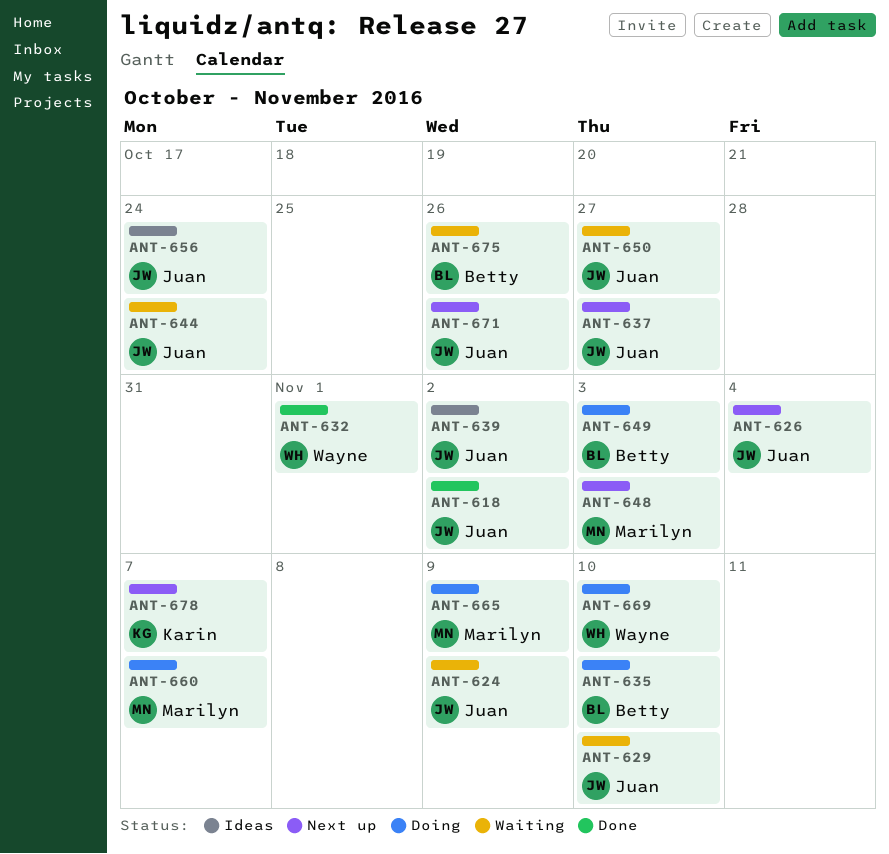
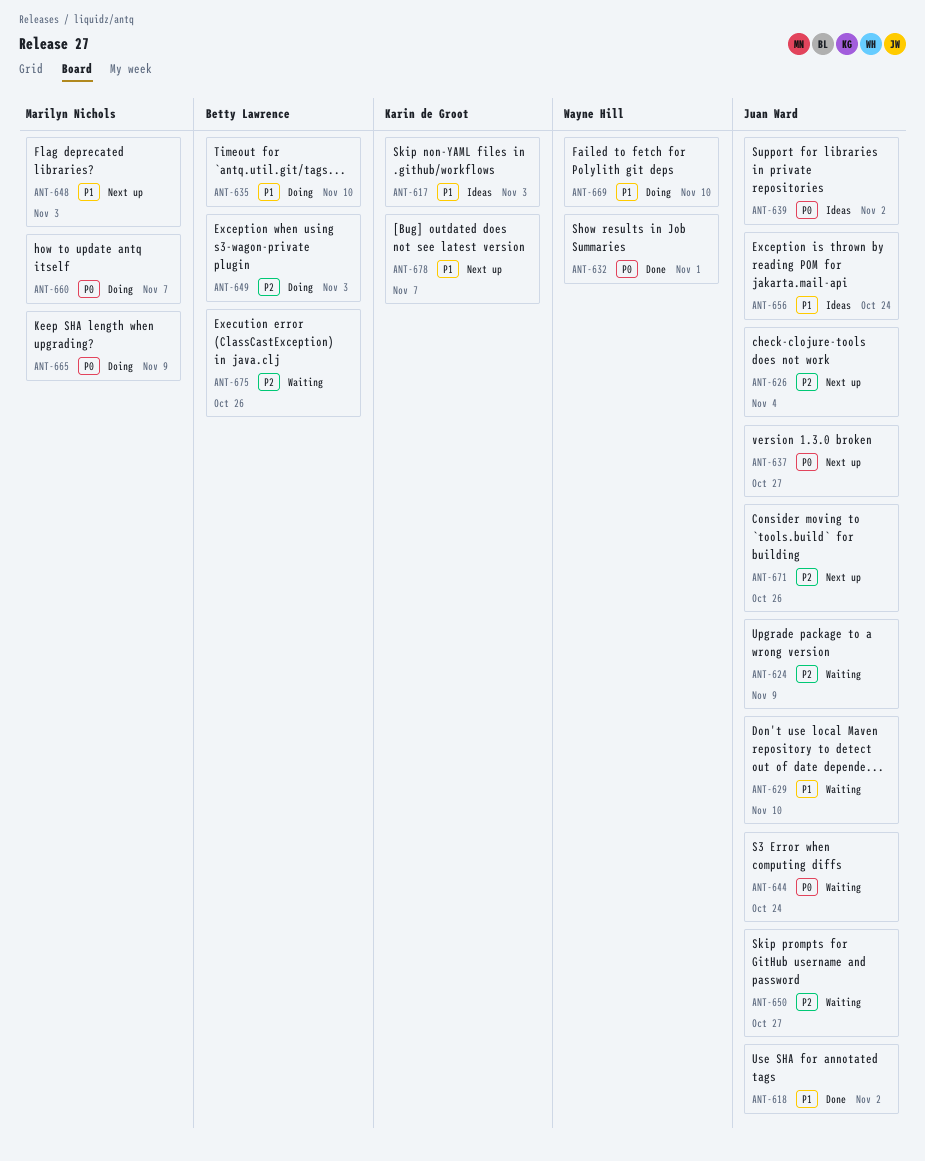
ANT-617: none -> present

